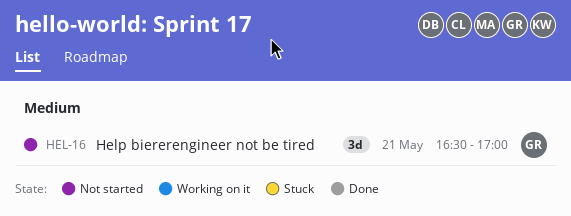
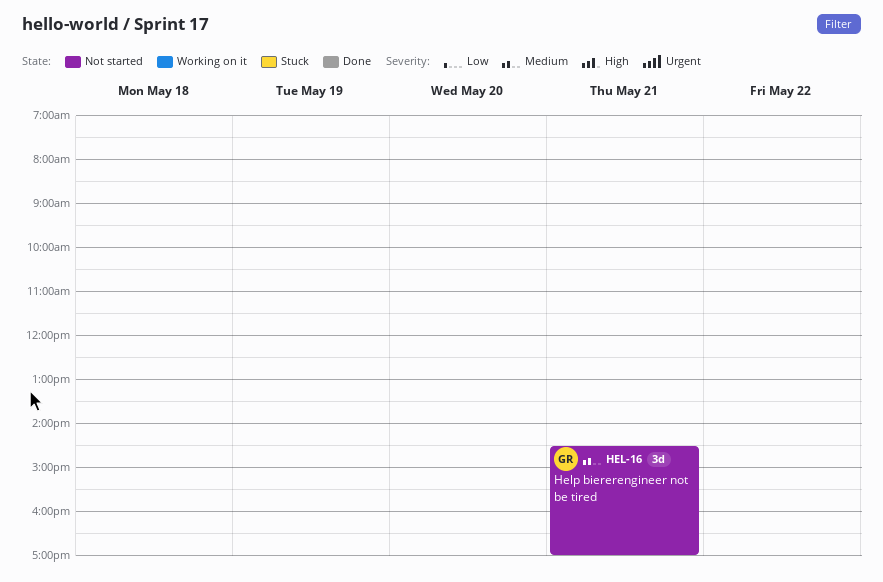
HEL-16, begins: 16:30 -> 14:30

